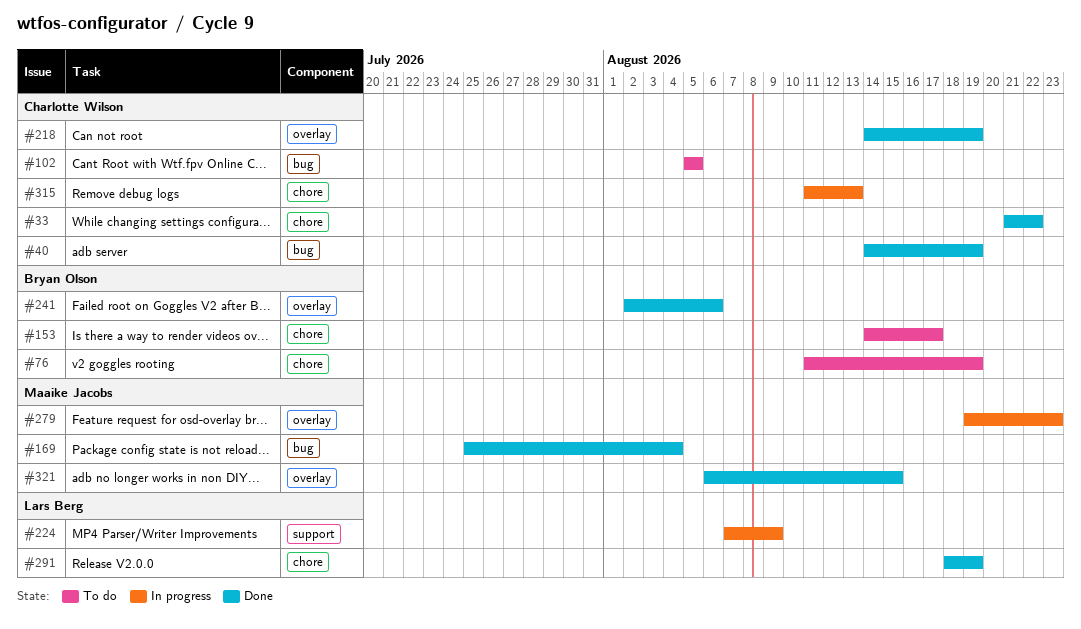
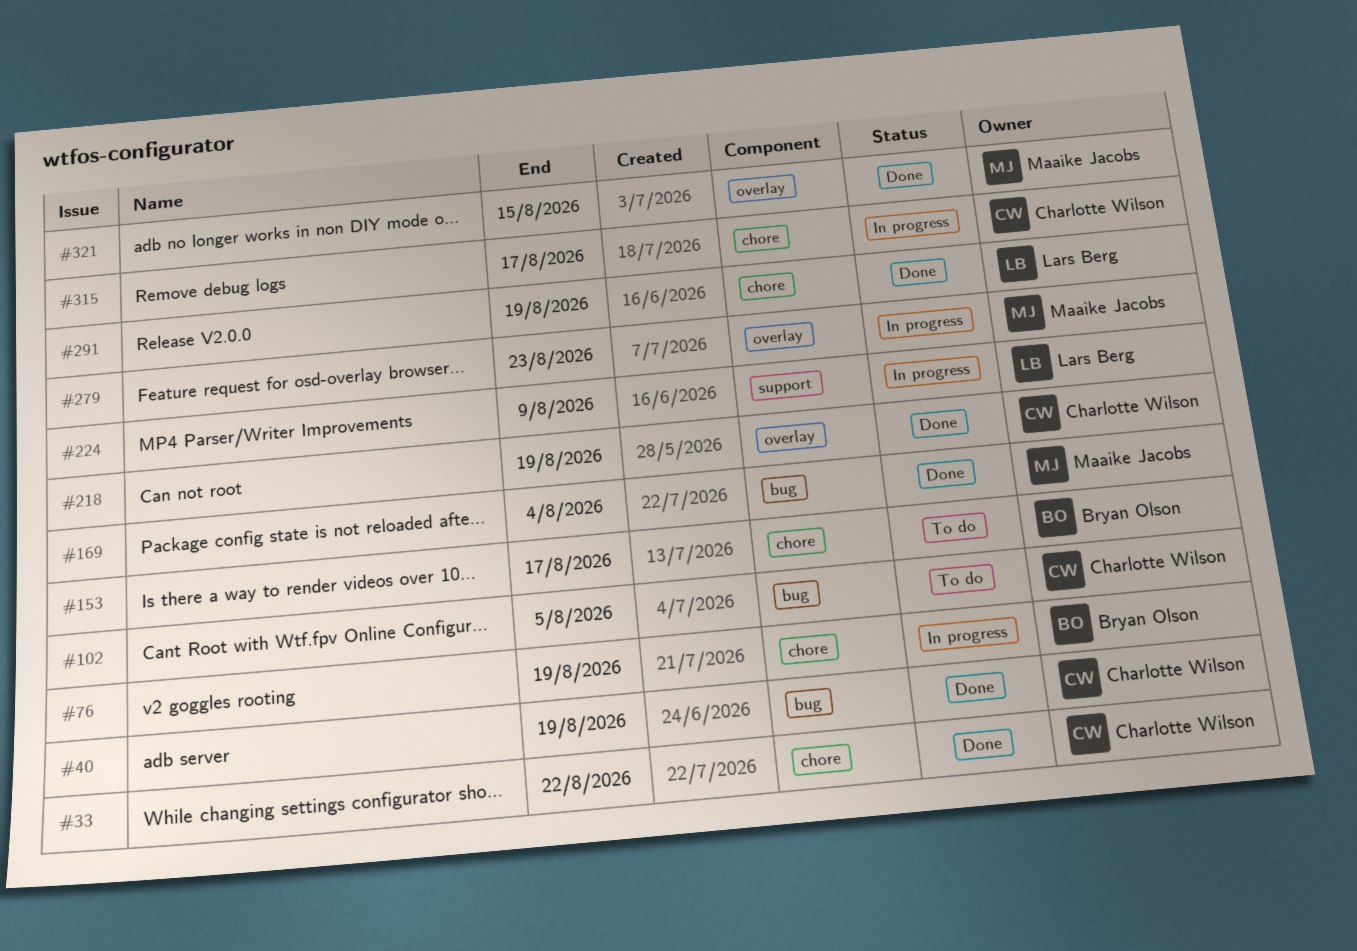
#76, status: To do -> In progress
#241: present -> none
#315, due: Aug 13 -> Aug 17

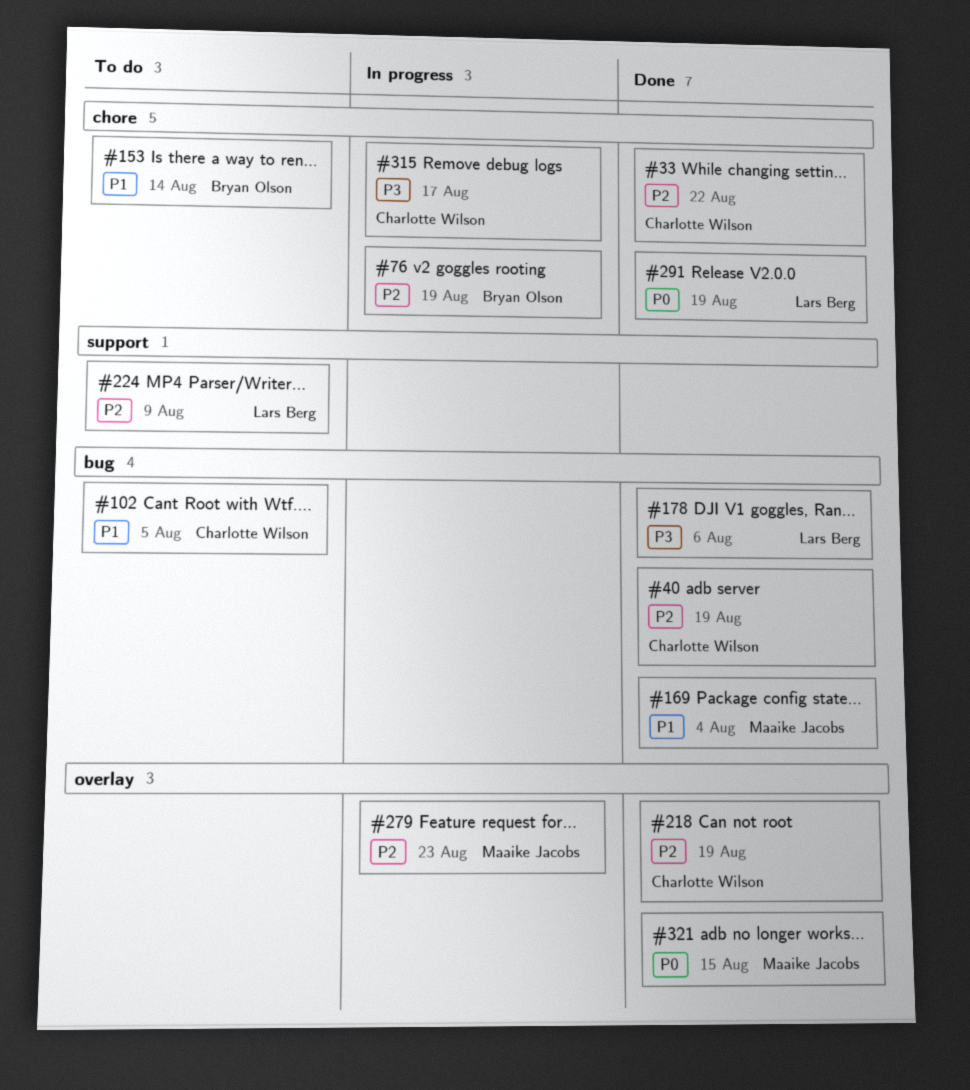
#153, due: Aug 17 -> Aug 14
#178: none -> present
#224, status: In progress -> To do

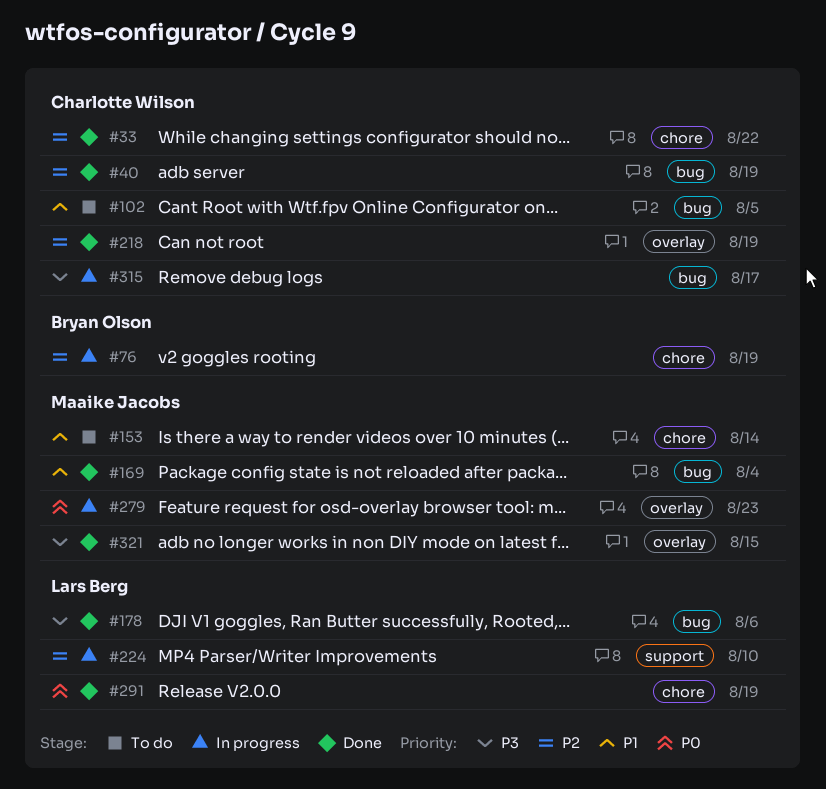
#153, owner: Bryan Olson -> Maaike Jacobs
#224, status: To do -> In progress
#224, due: Aug 9 -> Aug 10
#279, priority: P2 -> P0
#315, label: chore -> bug
#321, priority: P0 -> P3

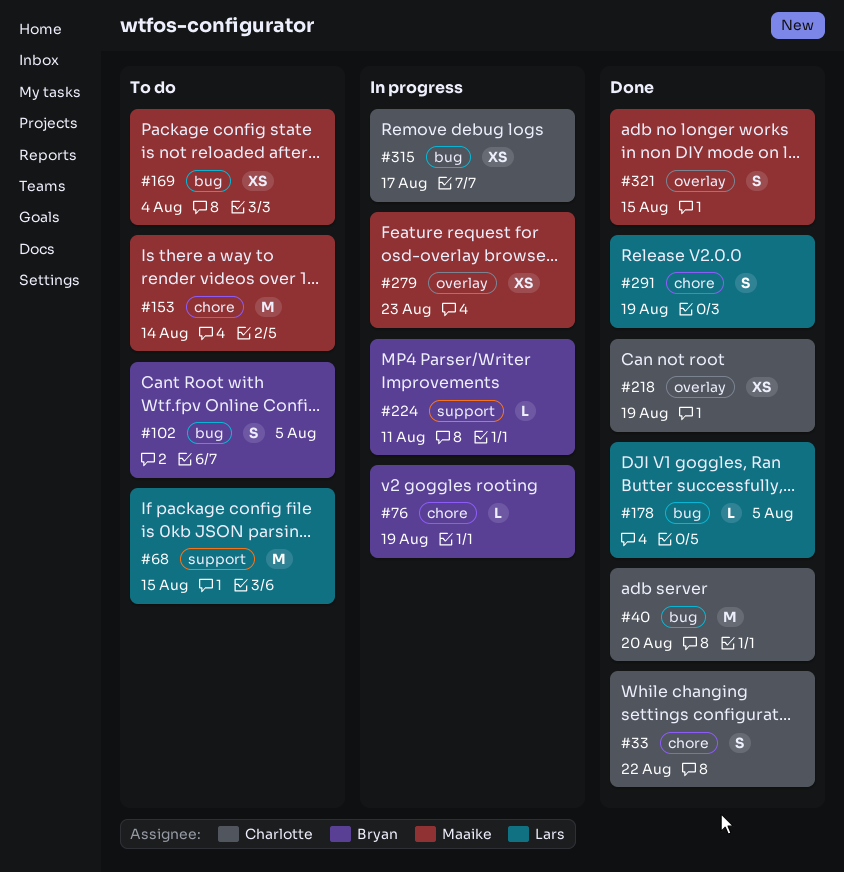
#40, due: Aug 19 -> Aug 20
#68: none -> present
#102, owner: Charlotte Wilson -> Bryan Olson
#169, status: Done -> To do
#178, due: Aug 6 -> Aug 5
#224, owner: Lars Berg -> Bryan Olson
#224, due: Aug 10 -> Aug 11

